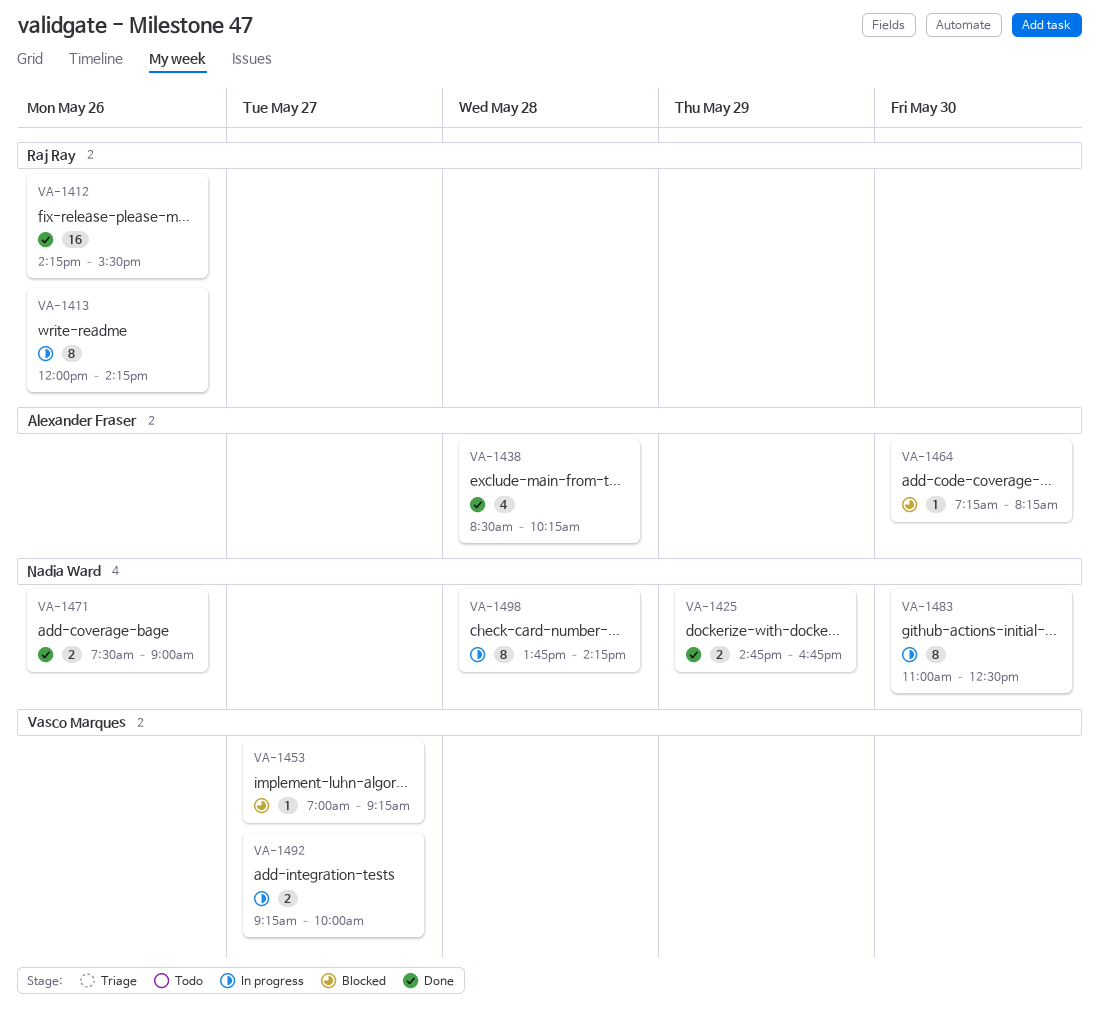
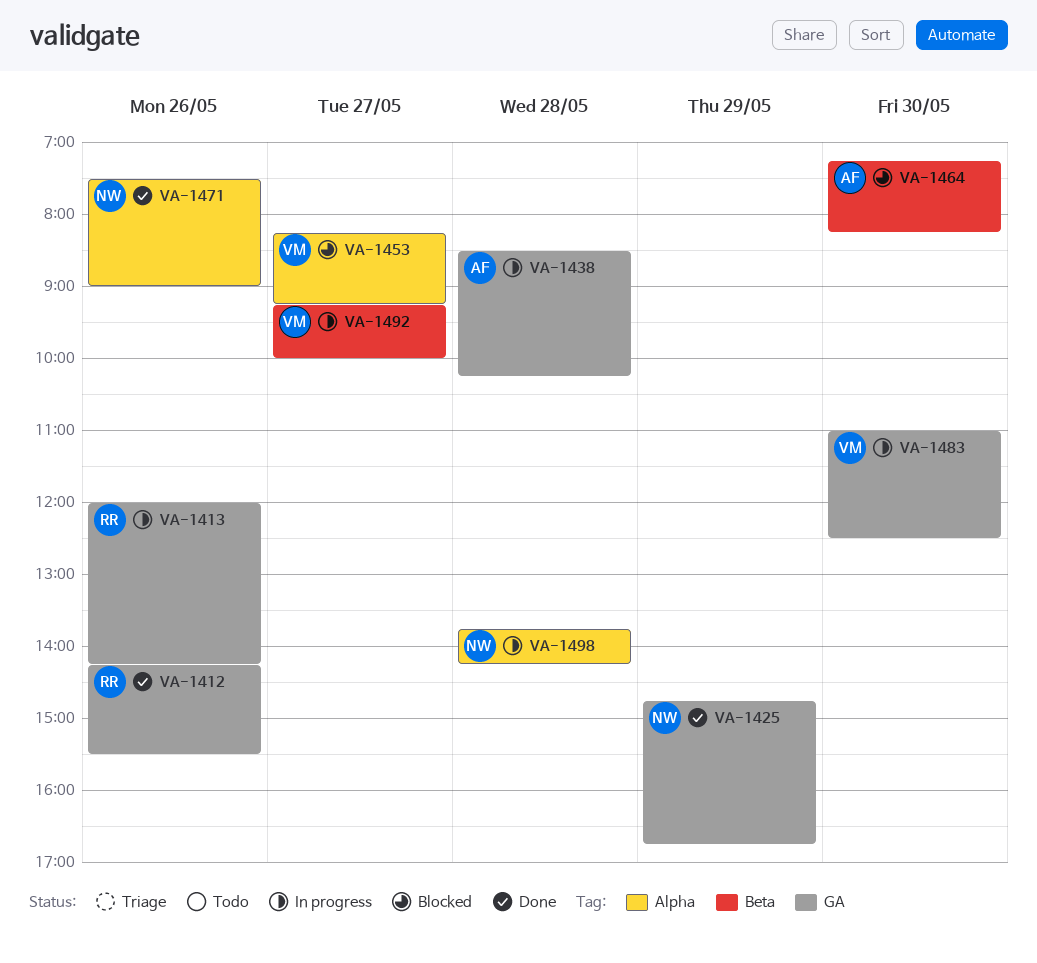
VA-1438, status: Done -> In progress
VA-1453, begins: 07:00 -> 08:15
VA-1483, owner: Nadia Ward -> Vasco Marques

